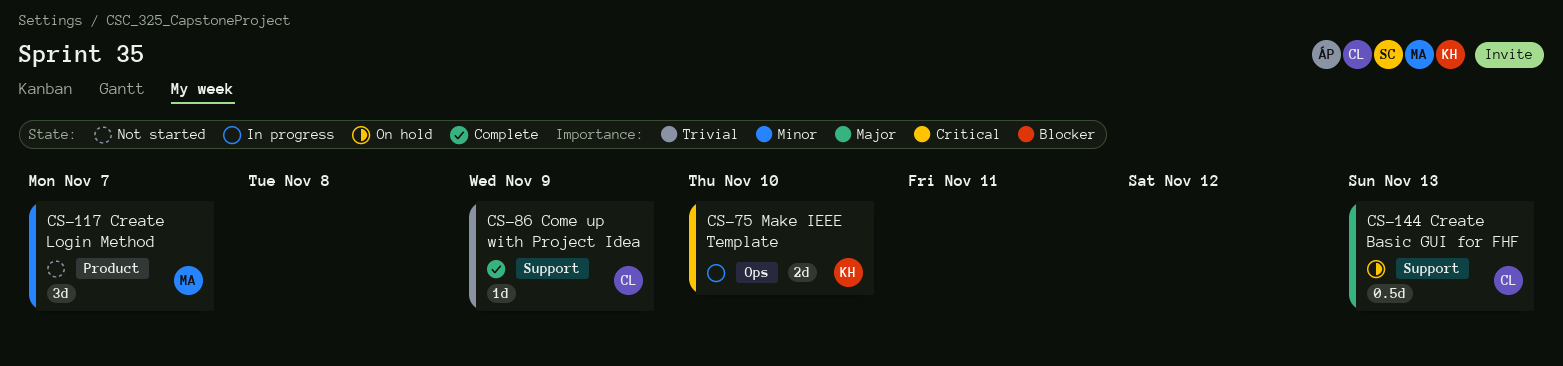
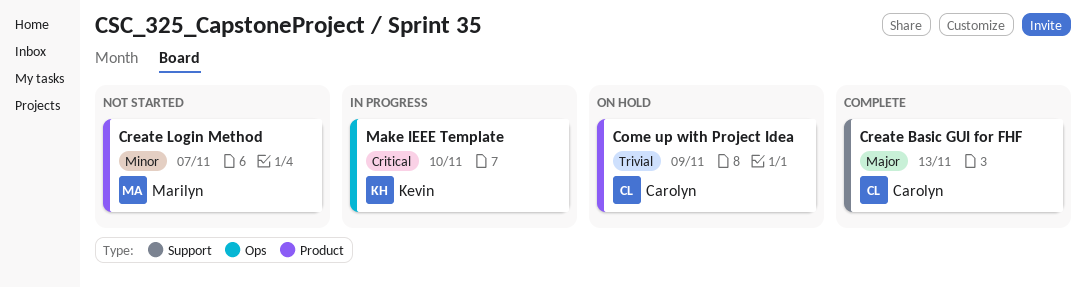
Come up with Project Idea, status: Complete -> On hold
Come up with Project Idea, label: Support -> Product
Create Basic GUI for FHF, status: On hold -> Complete

